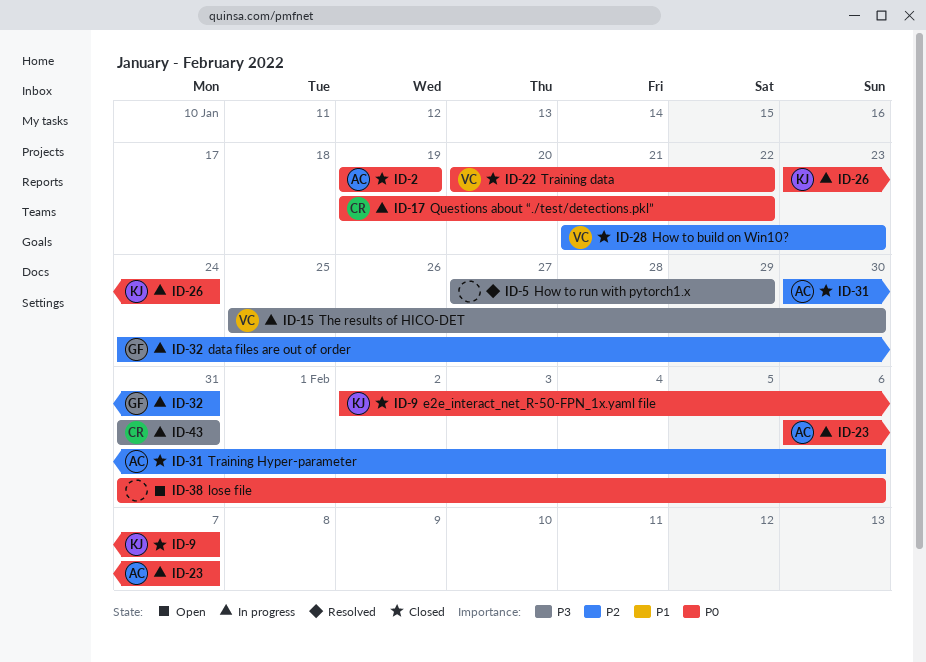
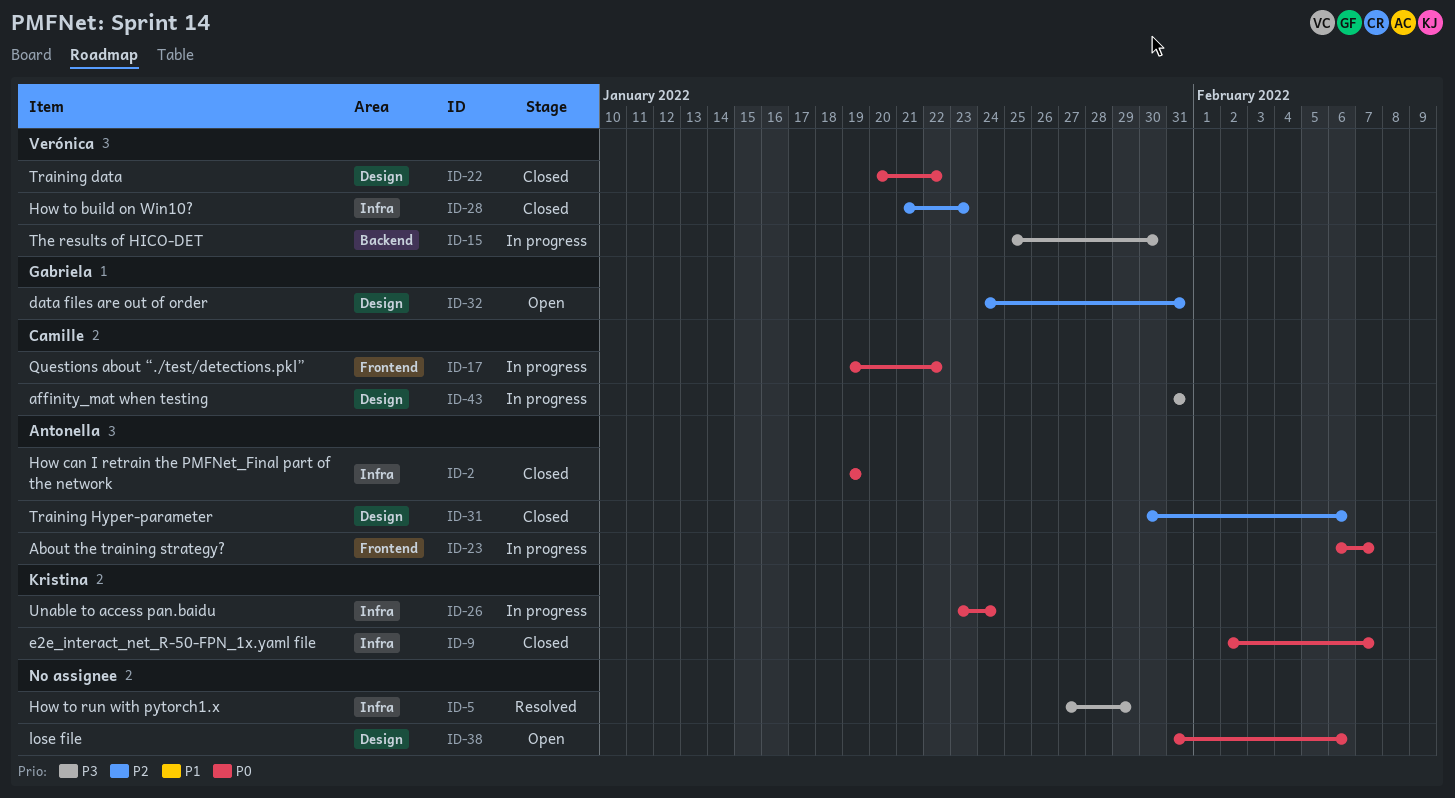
ID-32, status: In progress -> Open

